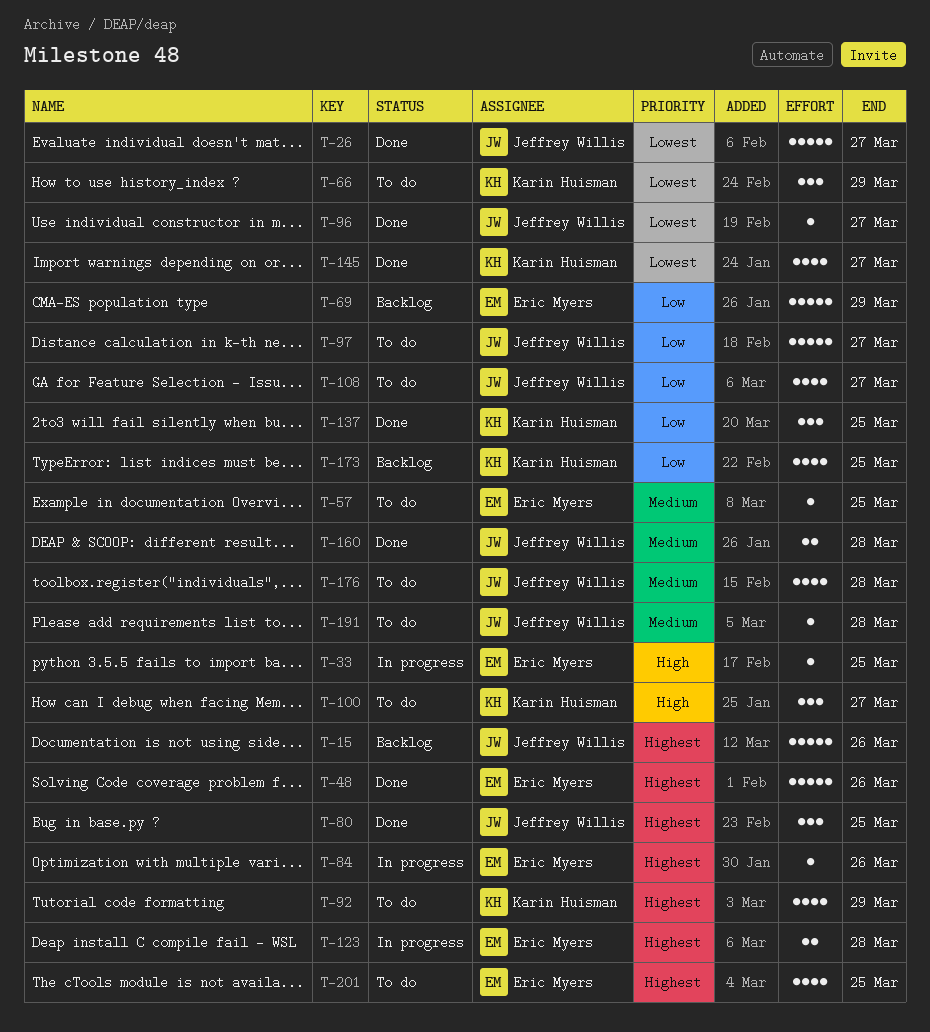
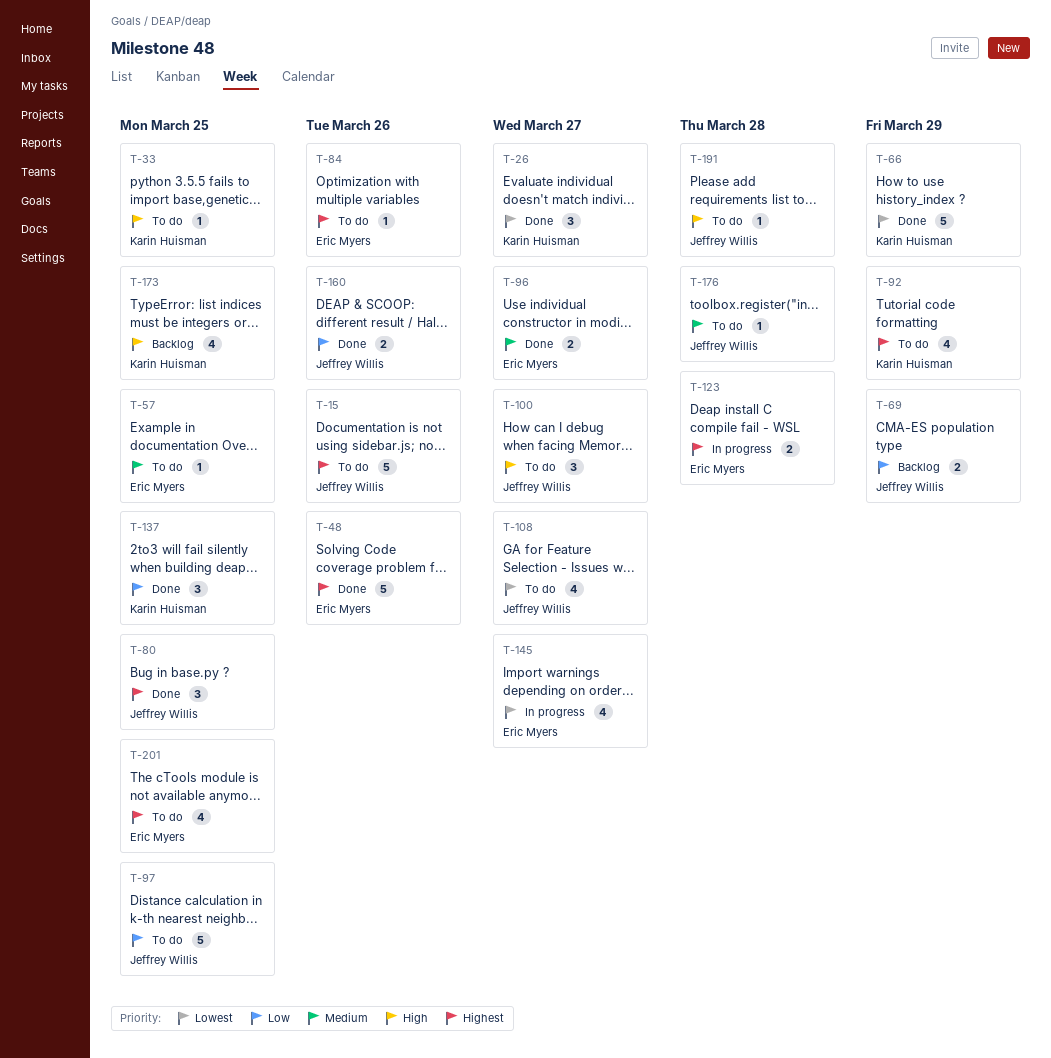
T-15, status: Backlog -> To do
T-26, owner: Jeffrey Willis -> Karin Huisman
T-26, estimate: 5 -> 3
T-33, status: In progress -> To do
T-33, owner: Eric Myers -> Karin Huisman
T-66, status: To do -> Done
T-66, estimate: 3 -> 5
T-69, owner: Eric Myers -> Jeffrey Willis
T-69, estimate: 5 -> 2
T-84, status: In progress -> To do
T-96, owner: Jeffrey Willis -> Eric Myers
T-96, priority: Lowest -> Medium
T-96, estimate: 1 -> 2
T-97, due: Mar 27 -> Mar 25
T-100, owner: Karin Huisman -> Jeffrey Willis
T-108, priority: Low -> Lowest
T-145, status: Done -> In progress
T-145, owner: Karin Huisman -> Eric Myers
T-160, priority: Medium -> Low
T-160, due: Mar 28 -> Mar 26
T-173, priority: Low -> High
T-176, estimate: 4 -> 1
T-191, priority: Medium -> High

